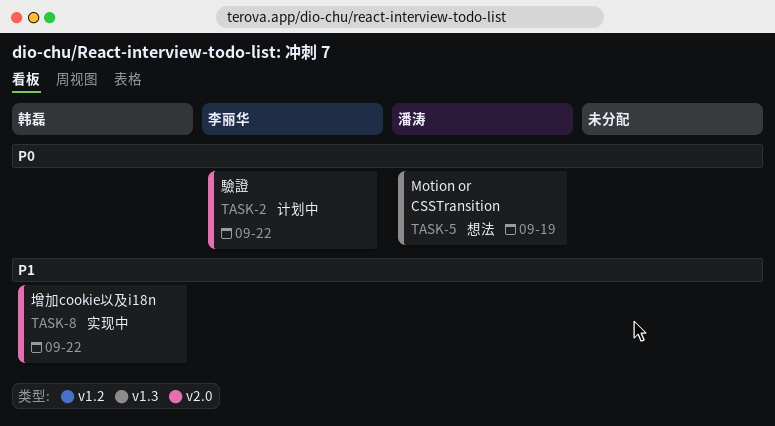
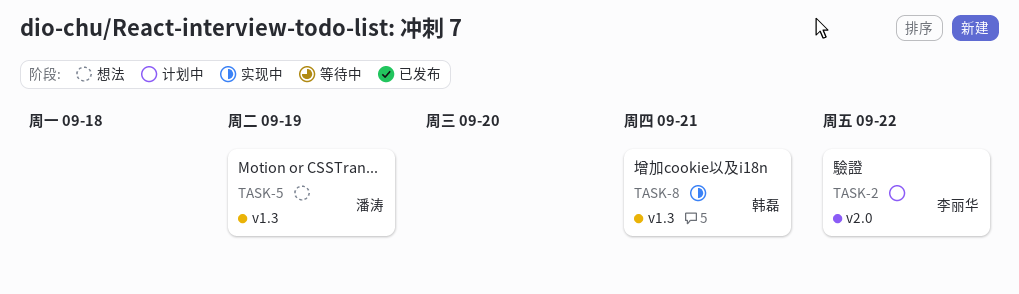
TASK-8, label: v2.0 -> v1.3
TASK-8, due: Sep 22 -> Sep 21

